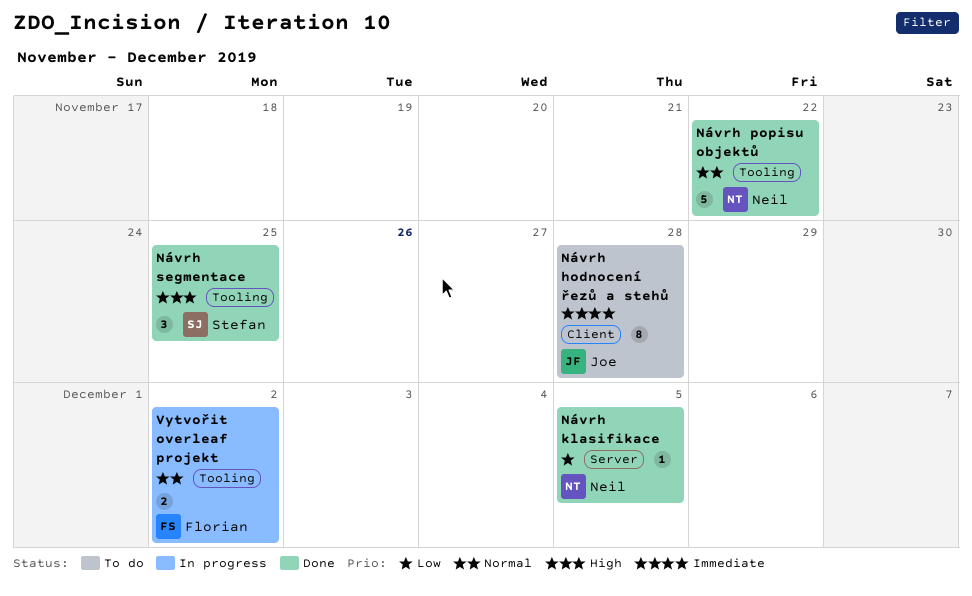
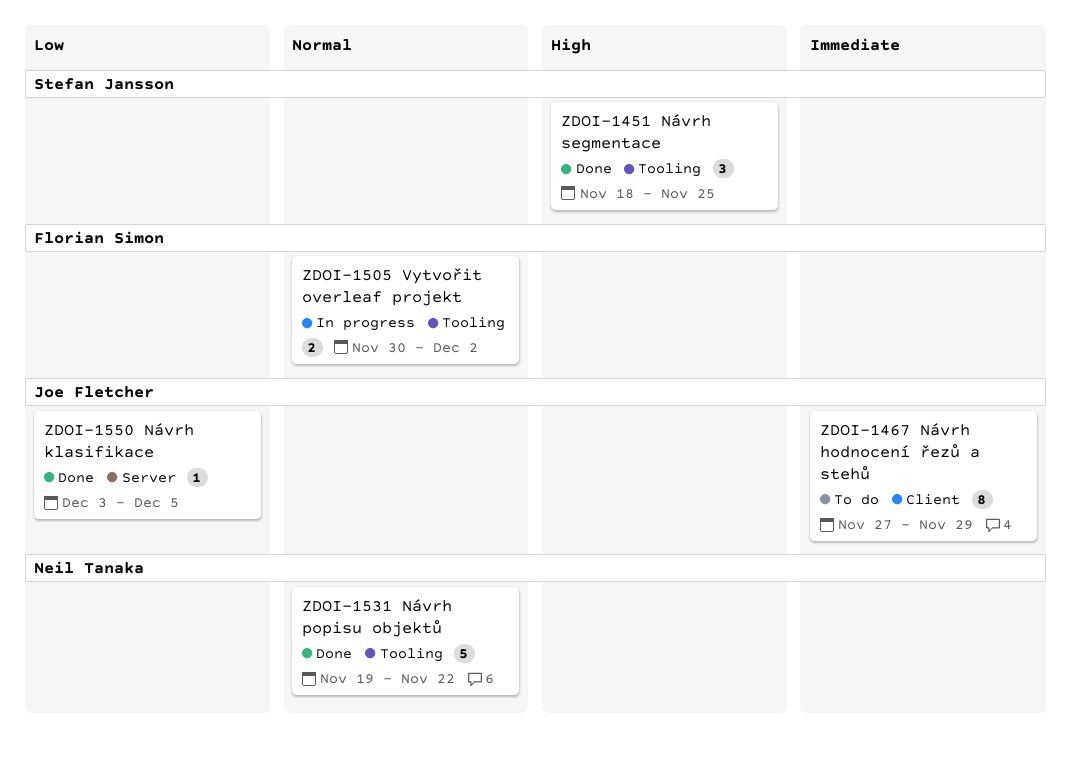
Návrh hodnocení řezů a stehů, due: Nov 28 -> Nov 29
Návrh klasifikace, owner: Neil Tanaka -> Joe Fletcher

